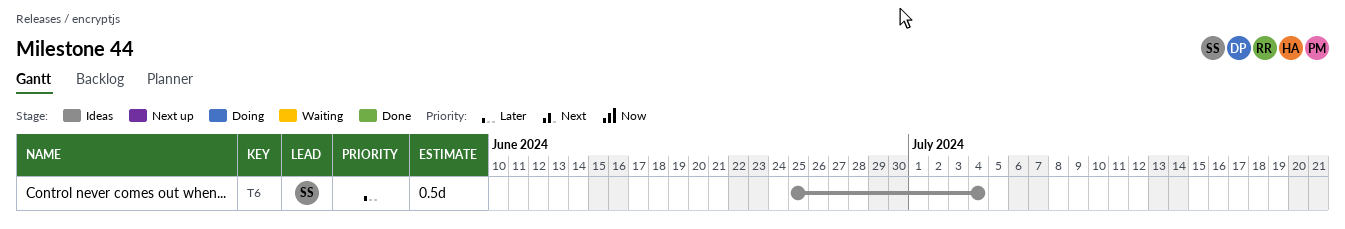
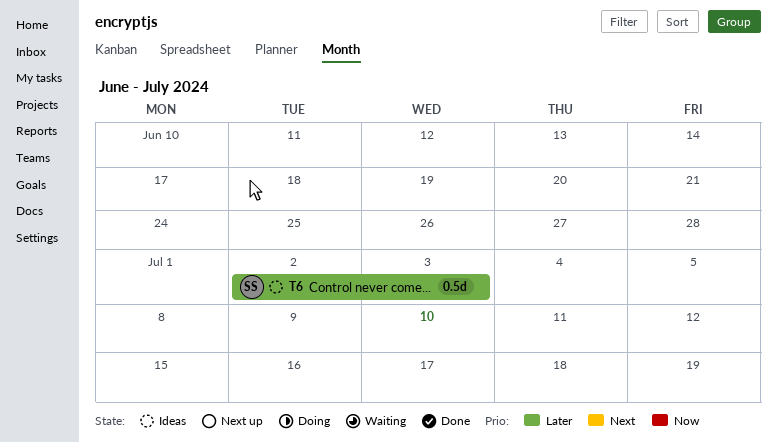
T6, start: Jun 25 -> Jul 2
T6, due: Jul 4 -> Jul 3

